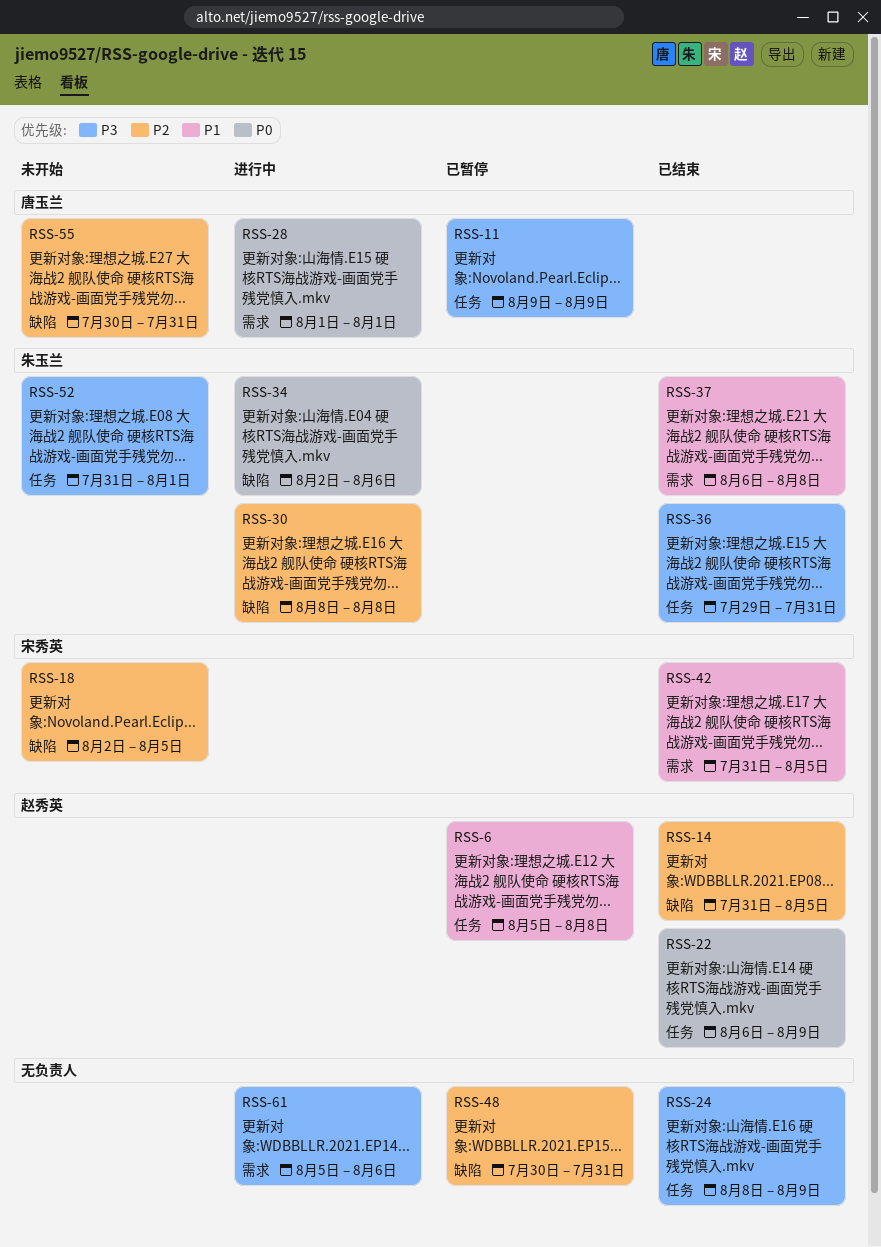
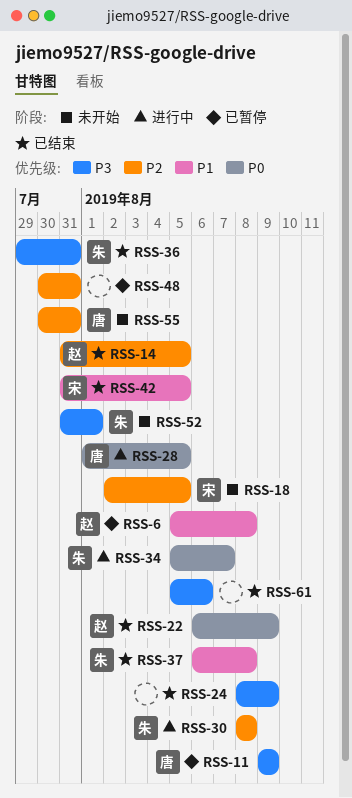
RSS-28, due: Aug 1 -> Aug 5
RSS-34, start: Aug 2 -> Aug 5
RSS-34, due: Aug 6 -> Aug 7
RSS-61, status: 进行中 -> 已结束

